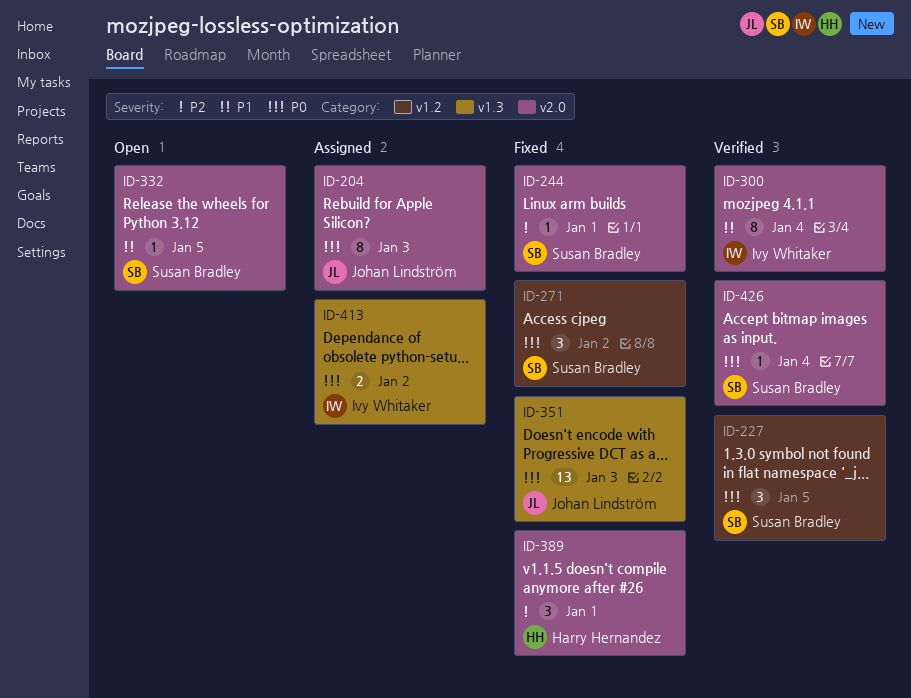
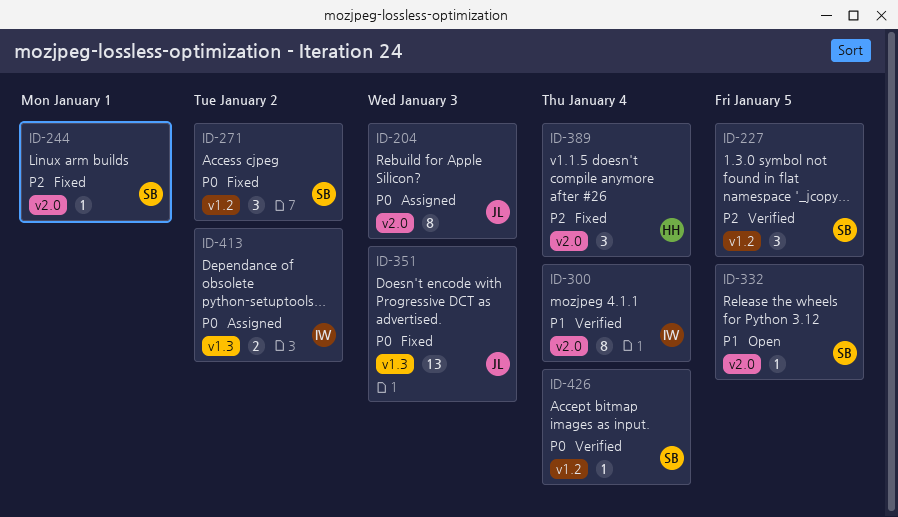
ID-227, priority: P0 -> P2
ID-389, due: Jan 1 -> Jan 4
ID-426, label: v2.0 -> v1.2

